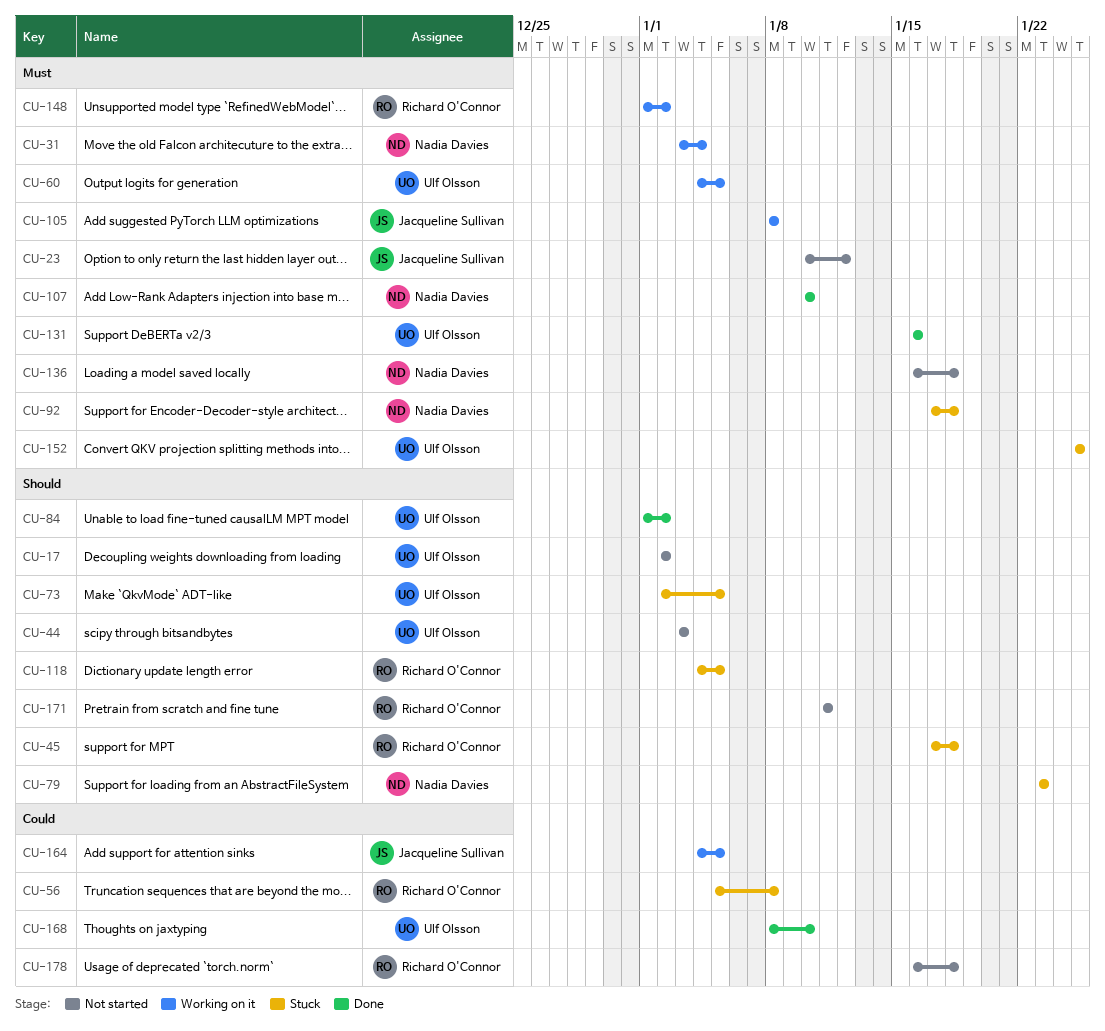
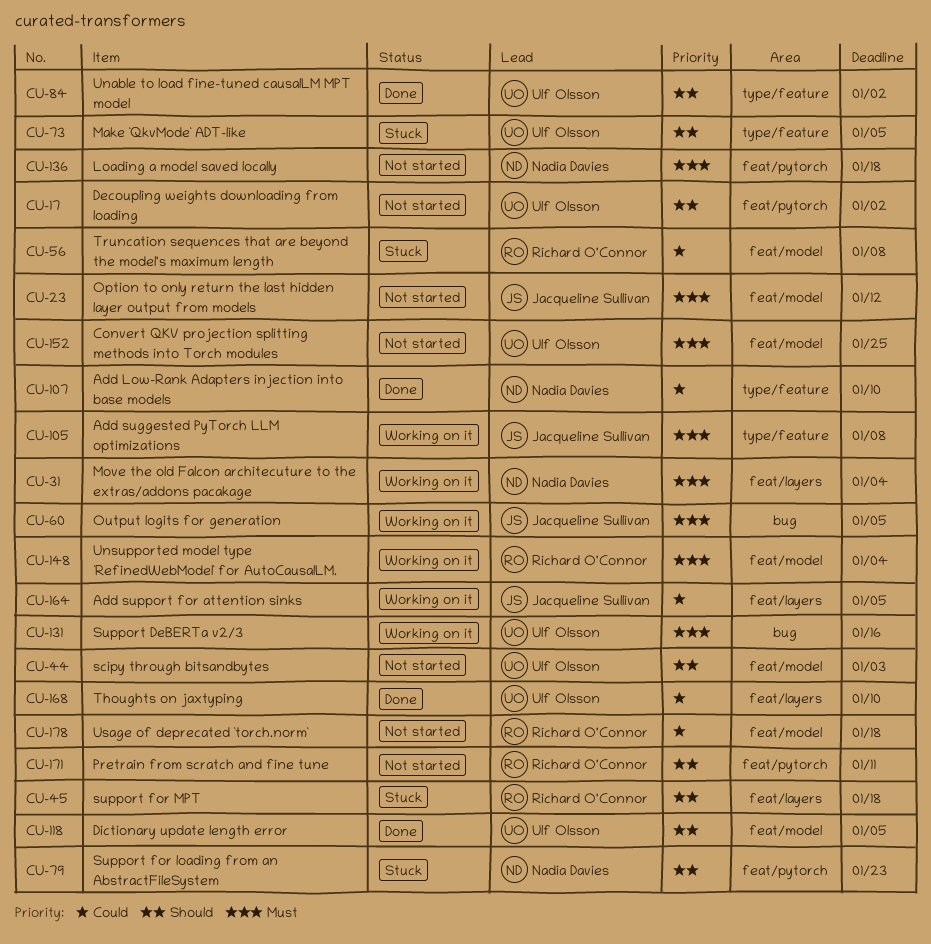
CU-60, owner: Ulf Olsson -> Jacqueline Sullivan
CU-92: present -> none
CU-107, priority: Must -> Could
CU-118, status: Stuck -> Done
CU-118, owner: Richard O'Connor -> Ulf Olsson
CU-131, status: Done -> Working on it
CU-148, due: Jan 2 -> Jan 4
CU-152, status: Stuck -> Not started

